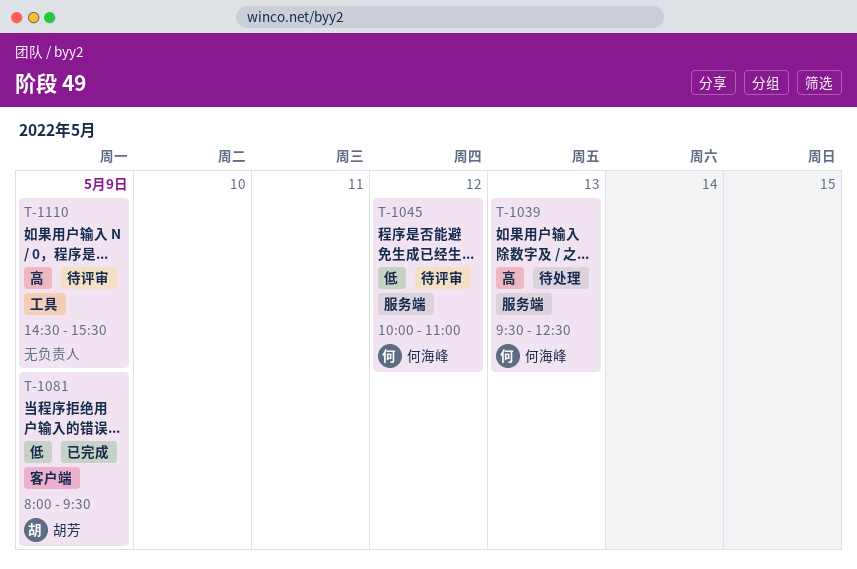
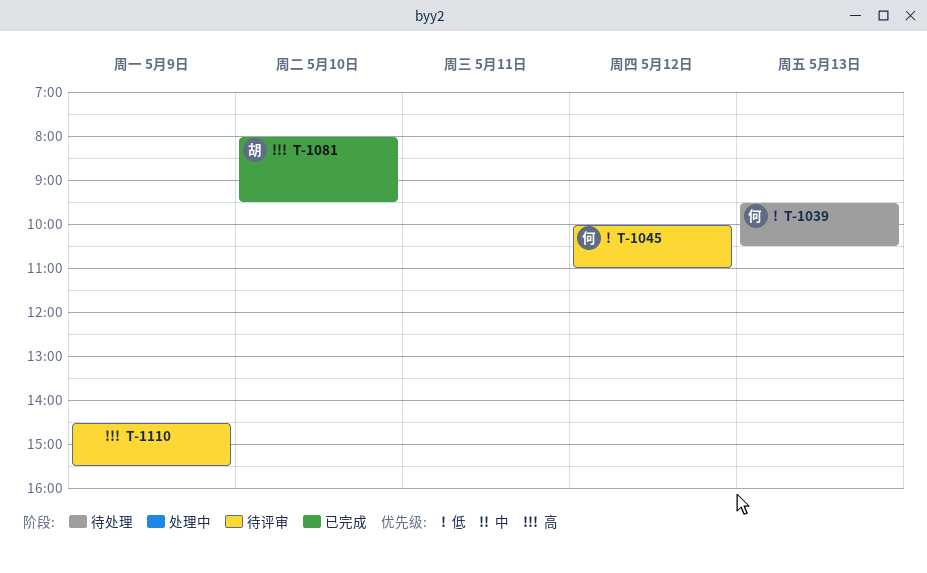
T-1039, priority: 高 -> 低
T-1039, ends: 12:30 -> 10:30
T-1081, priority: 低 -> 高
T-1081, day: May 9 -> May 10

